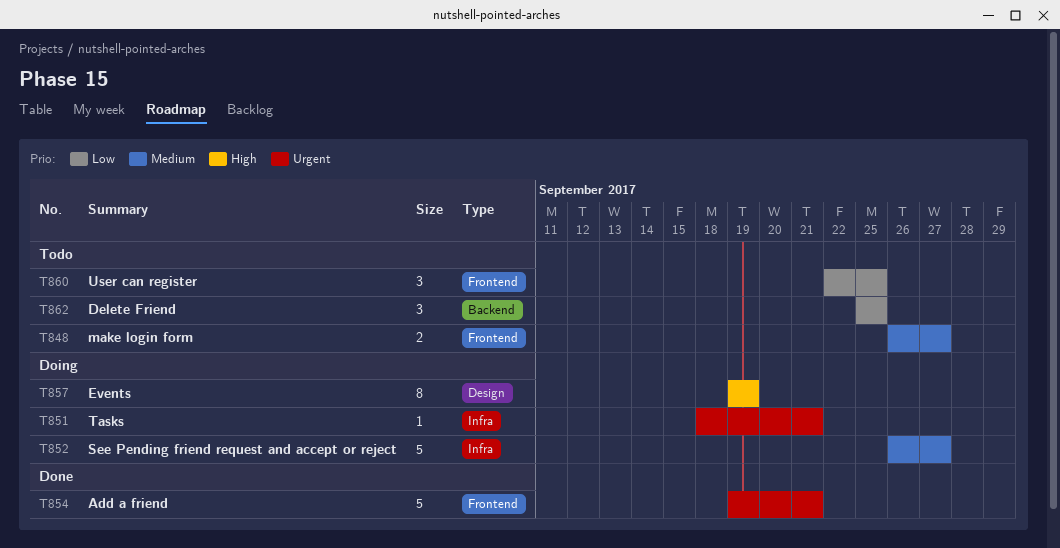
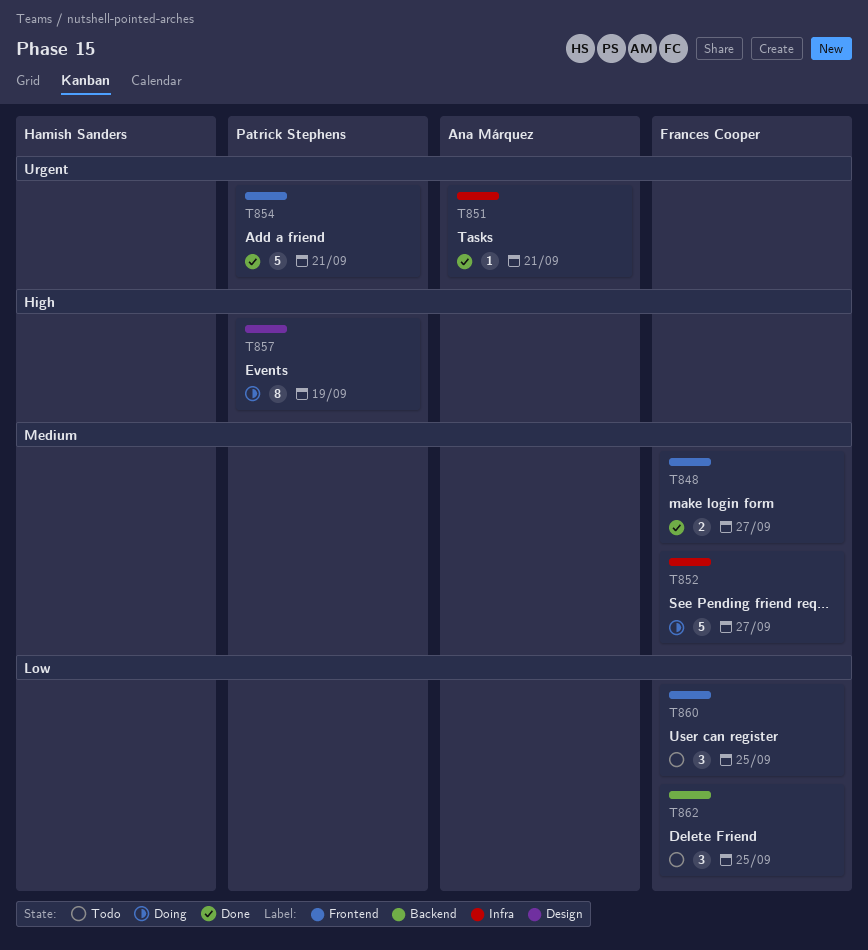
T848, status: Todo -> Done
T851, status: Doing -> Done

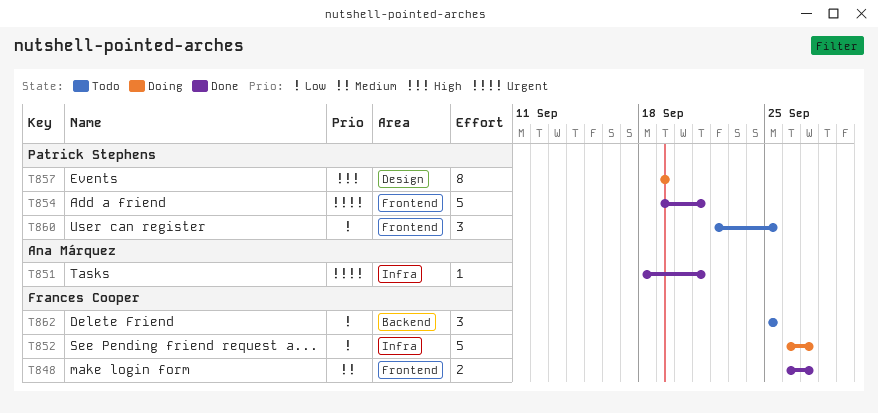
T852, priority: Medium -> Low
T860, owner: Frances Cooper -> Patrick Stephens

